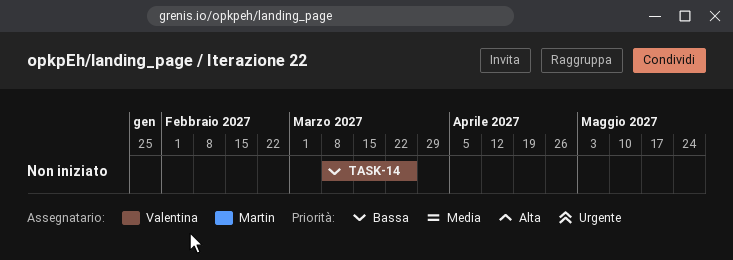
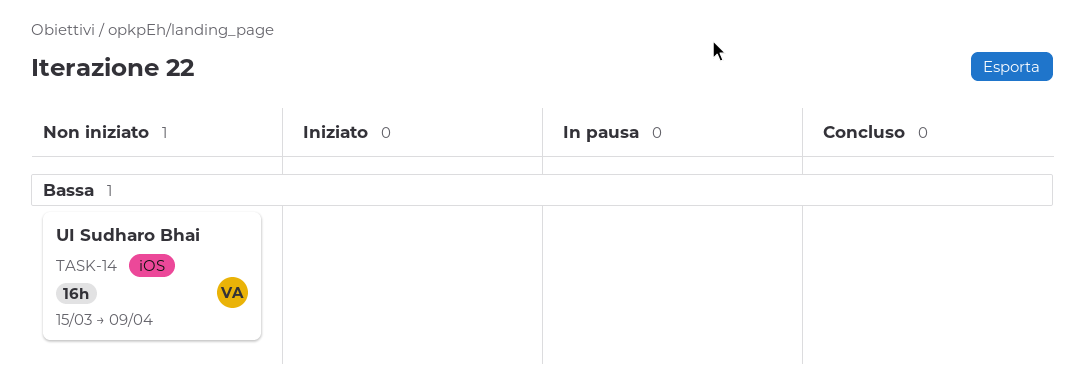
TASK-14, start: Mar 8 -> Mar 15
TASK-14, due: Mar 26 -> Apr 9

